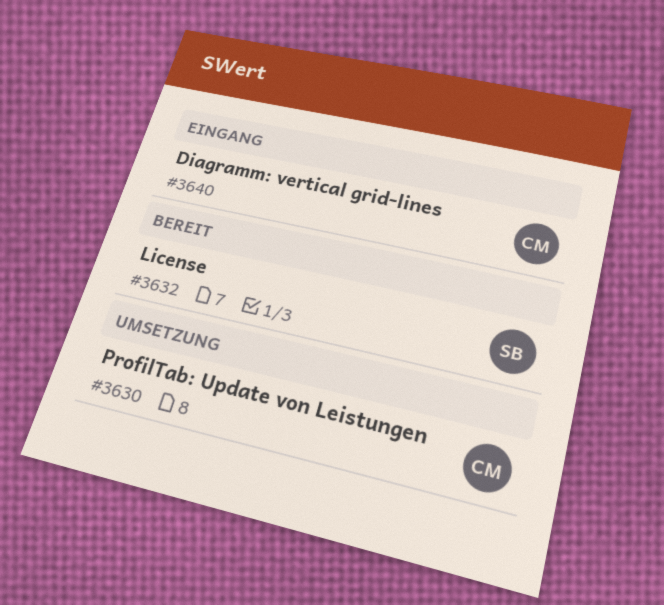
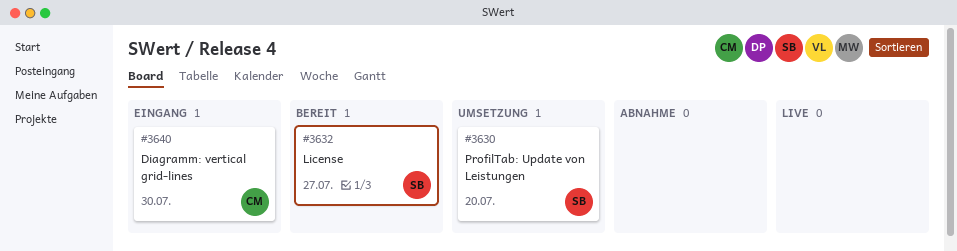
#3630, owner: CM -> SB

